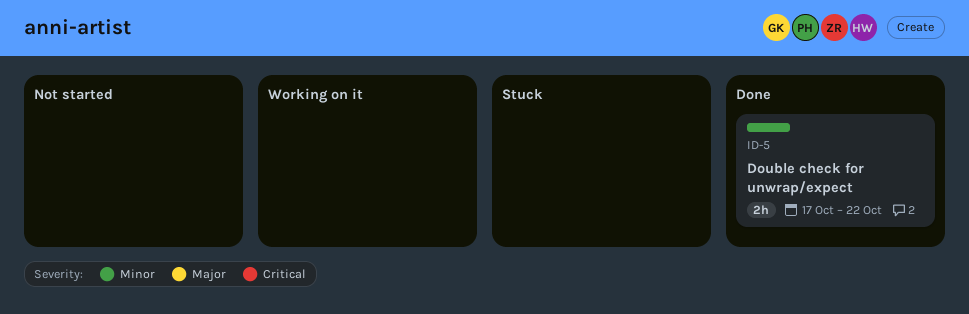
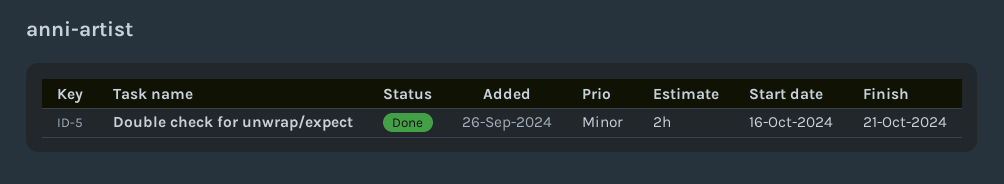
ID-5, start: Oct 17 -> Oct 16
ID-5, due: Oct 22 -> Oct 21

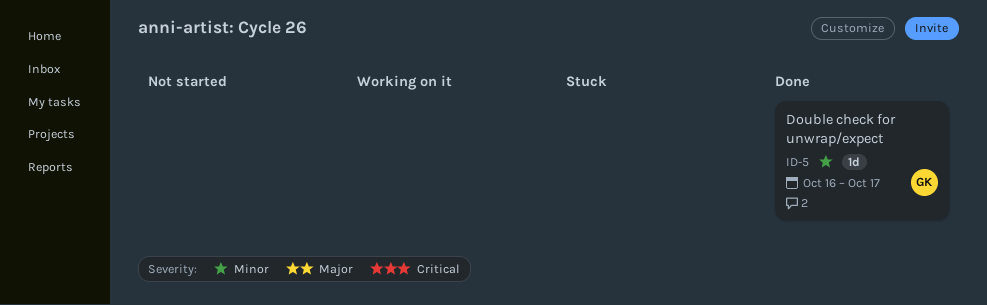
ID-5, estimate: 2h -> 1d
ID-5, due: Oct 21 -> Oct 17

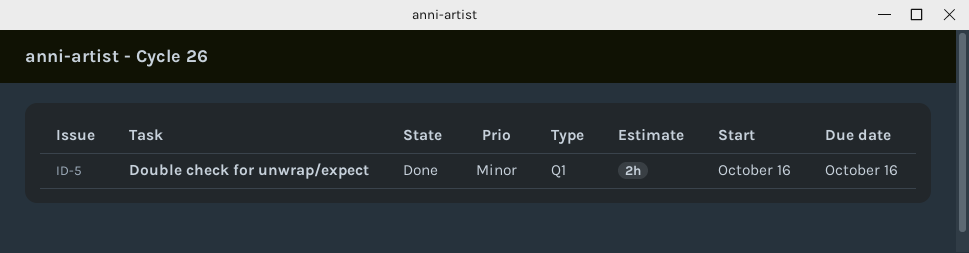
ID-5, estimate: 1d -> 2h
ID-5, due: Oct 17 -> Oct 16

